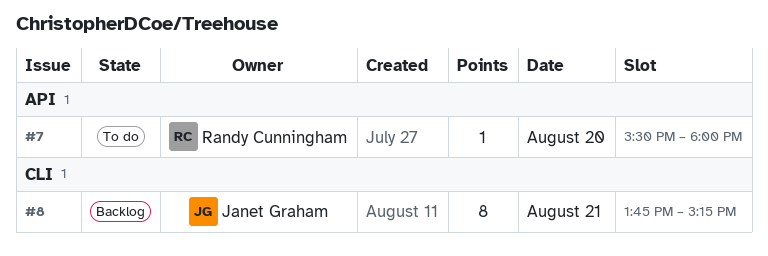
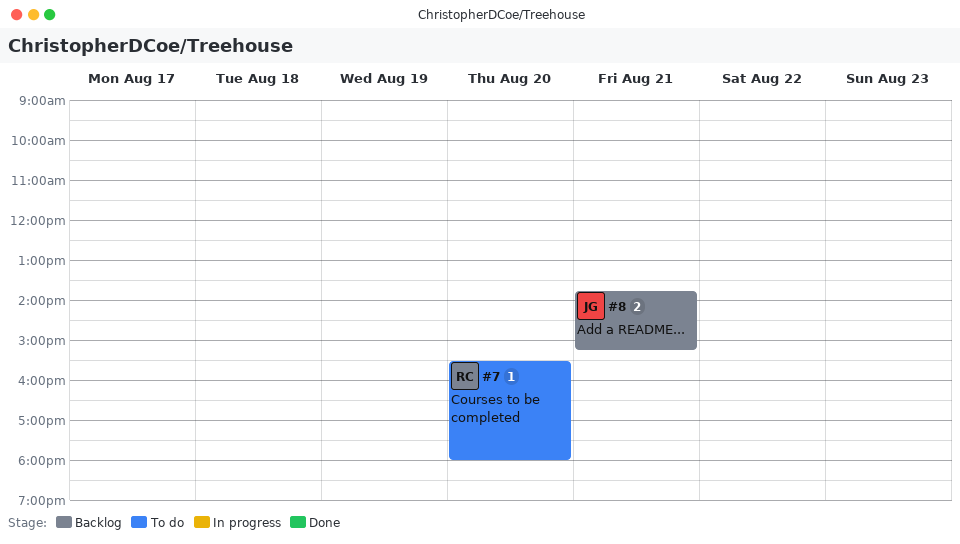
#8, estimate: 8 -> 2

